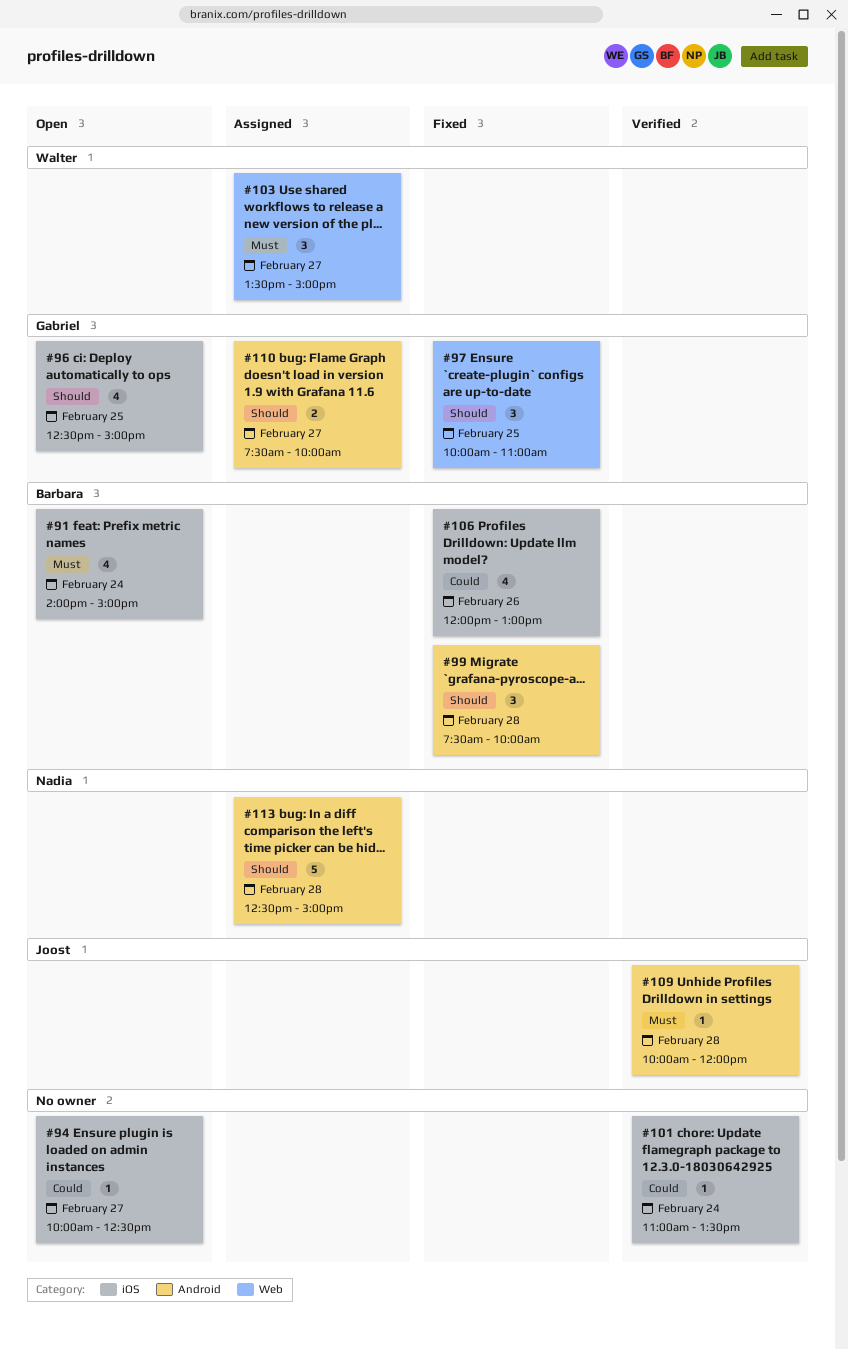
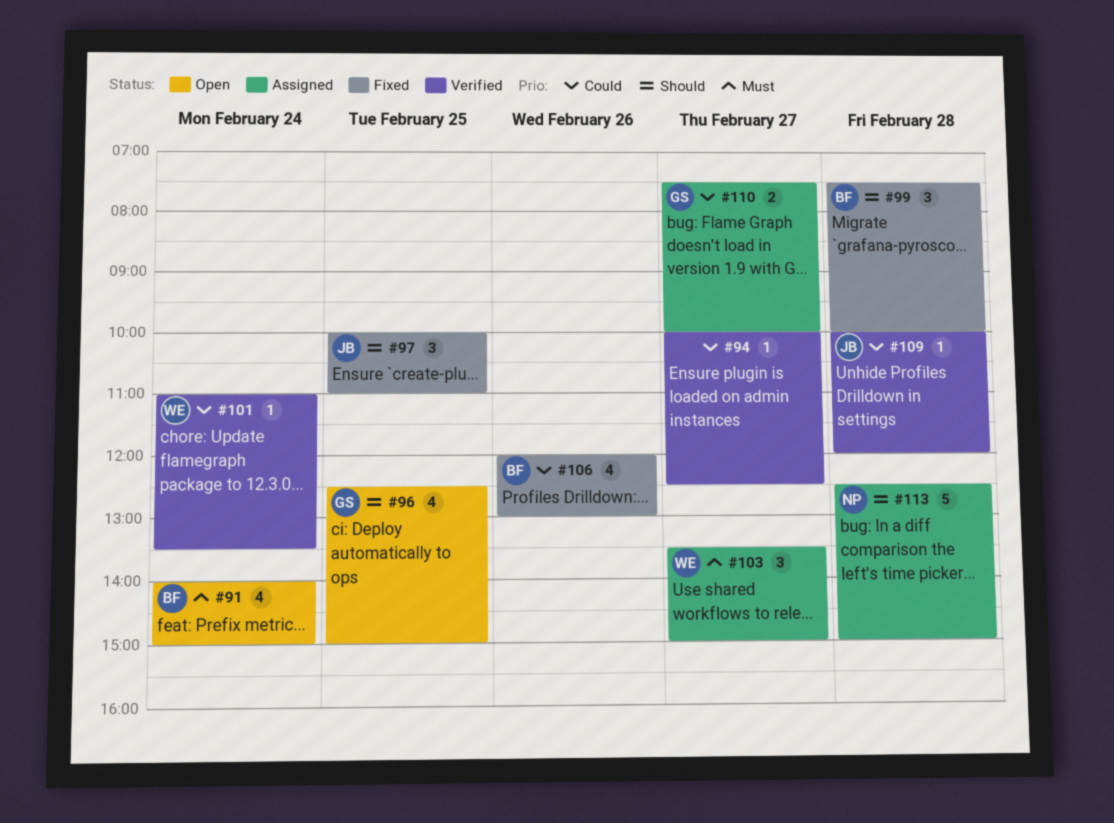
#94, status: Open -> Verified
#97, owner: Gabriel -> Joost
#101, owner: none -> Walter
#109, priority: Must -> Could
#110, priority: Should -> Could

